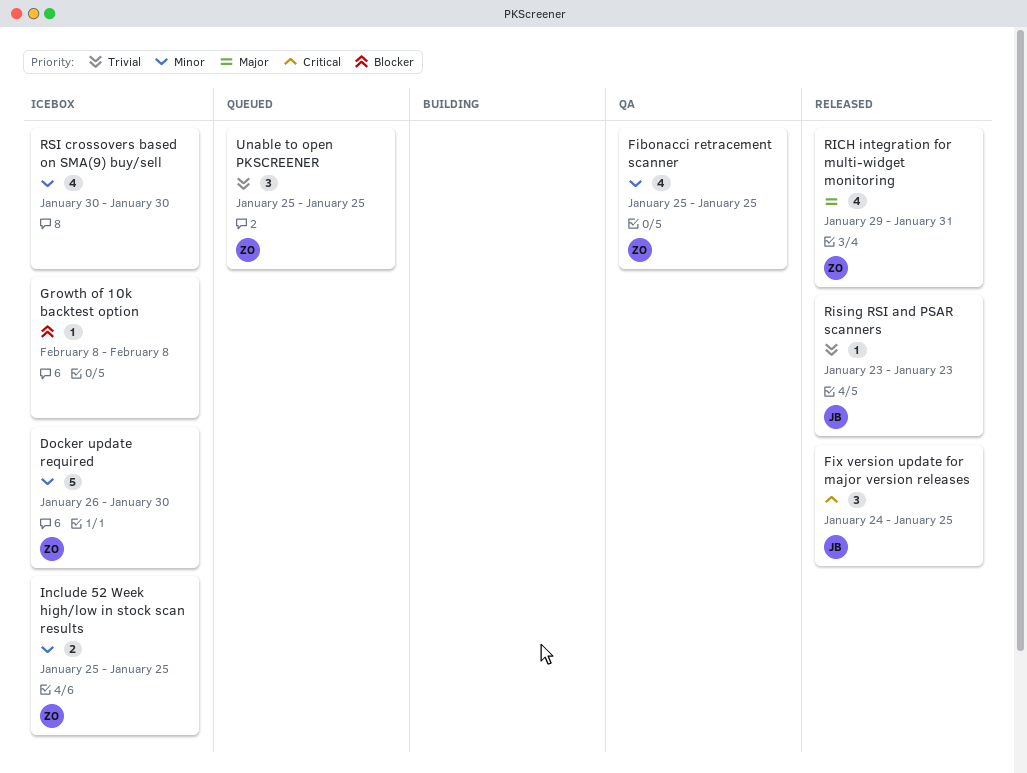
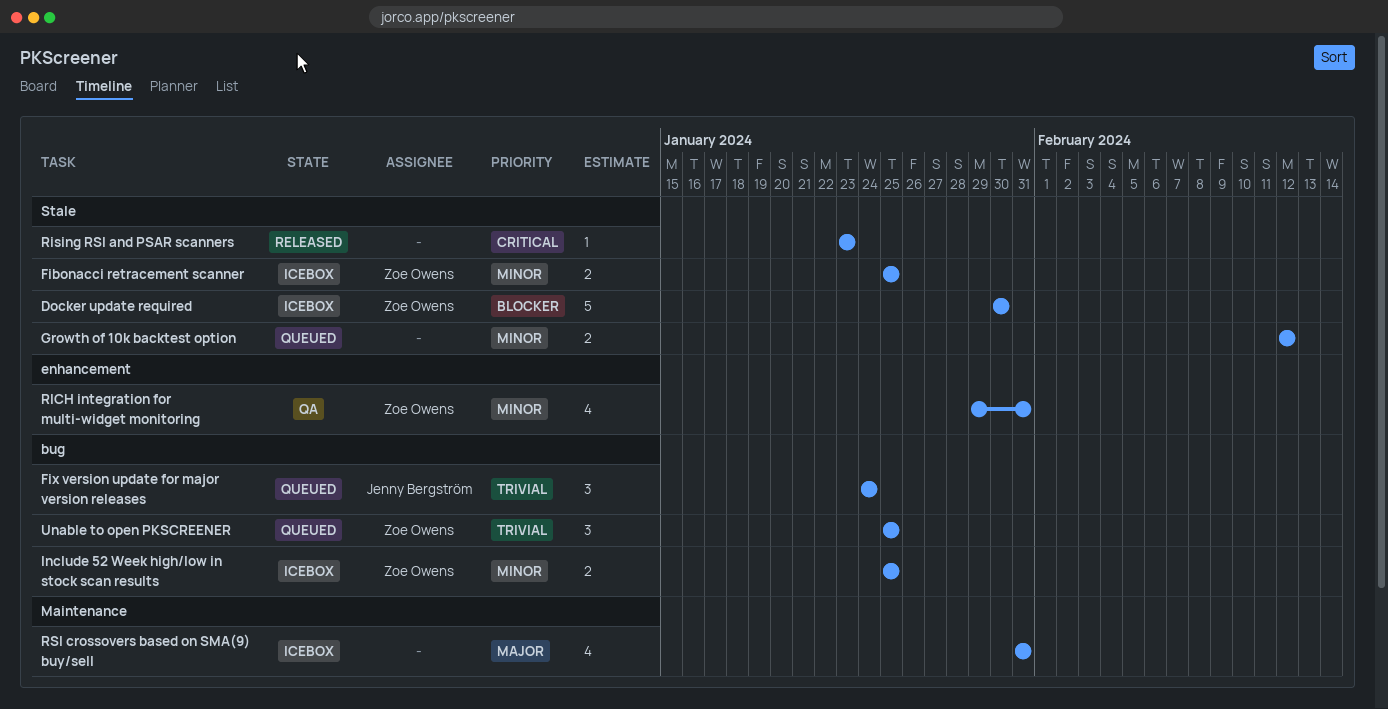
Docker update required, priority: Minor -> Blocker
Docker update required, start: Jan 26 -> Jan 30
Fibonacci retracement scanner, status: QA -> Icebox
Fibonacci retracement scanner, estimate: 4 -> 2
Fix version update for major version releases, status: Released -> Queued
Fix version update for major version releases, priority: Critical -> Trivial
Fix version update for major version releases, due: Jan 25 -> Jan 24
Growth of 10k backtest option, status: Icebox -> Queued
Growth of 10k backtest option, priority: Blocker -> Minor
Growth of 10k backtest option, estimate: 1 -> 2
Growth of 10k backtest option, start: Feb 8 -> Feb 12
Growth of 10k backtest option, due: Feb 8 -> Feb 12
RICH integration for multi-widget monitoring, status: Released -> QA
RICH integration for multi-widget monitoring, priority: Major -> Minor
Rising RSI and PSAR scanners, owner: Jenny Bergström -> none
Rising RSI and PSAR scanners, priority: Trivial -> Critical
RSI crossovers based on SMA(9) buy/sell, priority: Minor -> Major
RSI crossovers based on SMA(9) buy/sell, start: Jan 30 -> Jan 31
RSI crossovers based on SMA(9) buy/sell, due: Jan 30 -> Jan 31

